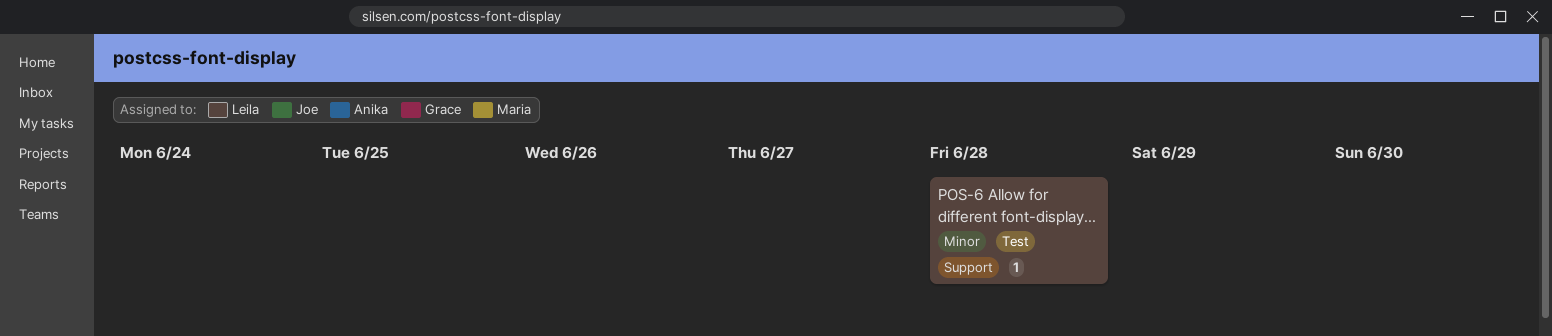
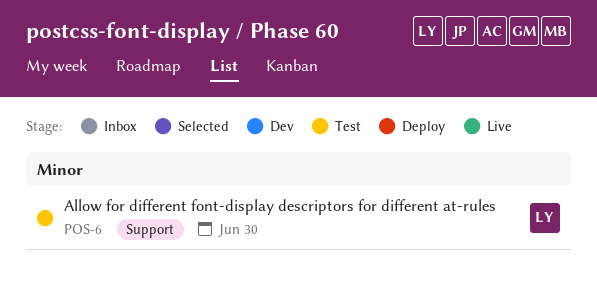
POS-6, due: Jun 28 -> Jun 30

